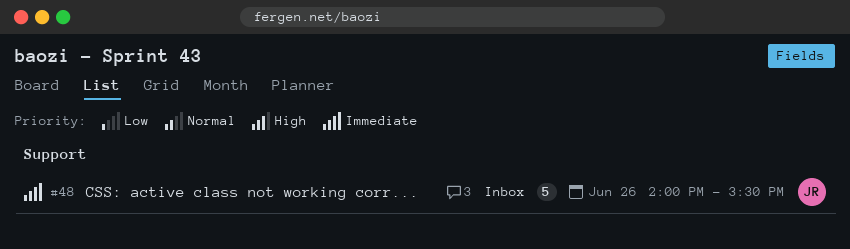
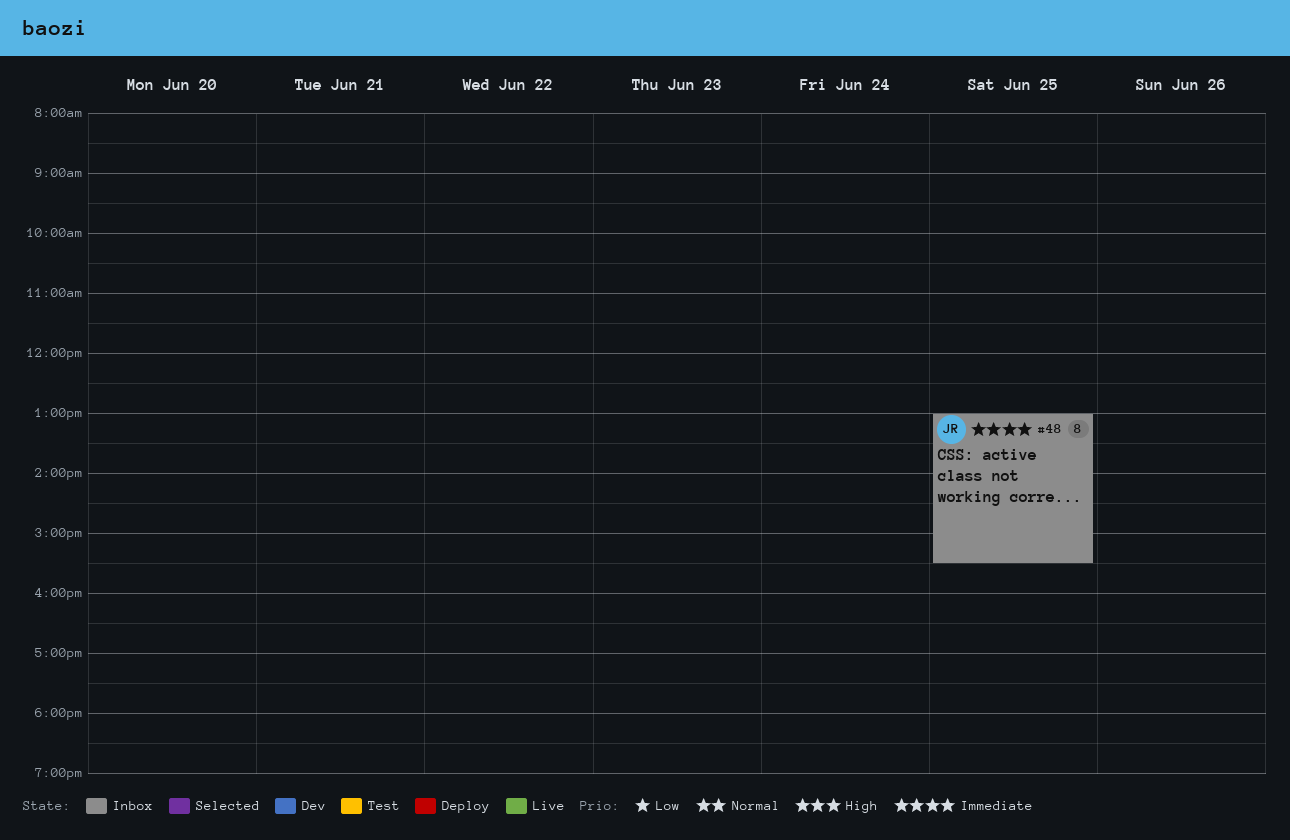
#48, estimate: 5 -> 8
#48, day: Jun 26 -> Jun 25
#48, begins: 14:00 -> 13:00

